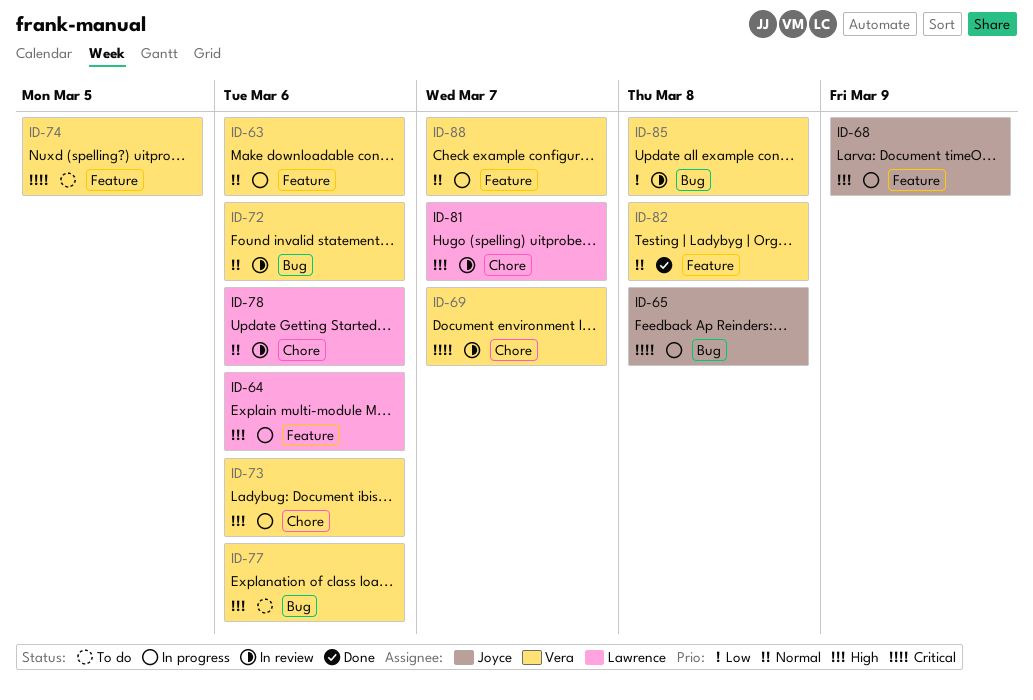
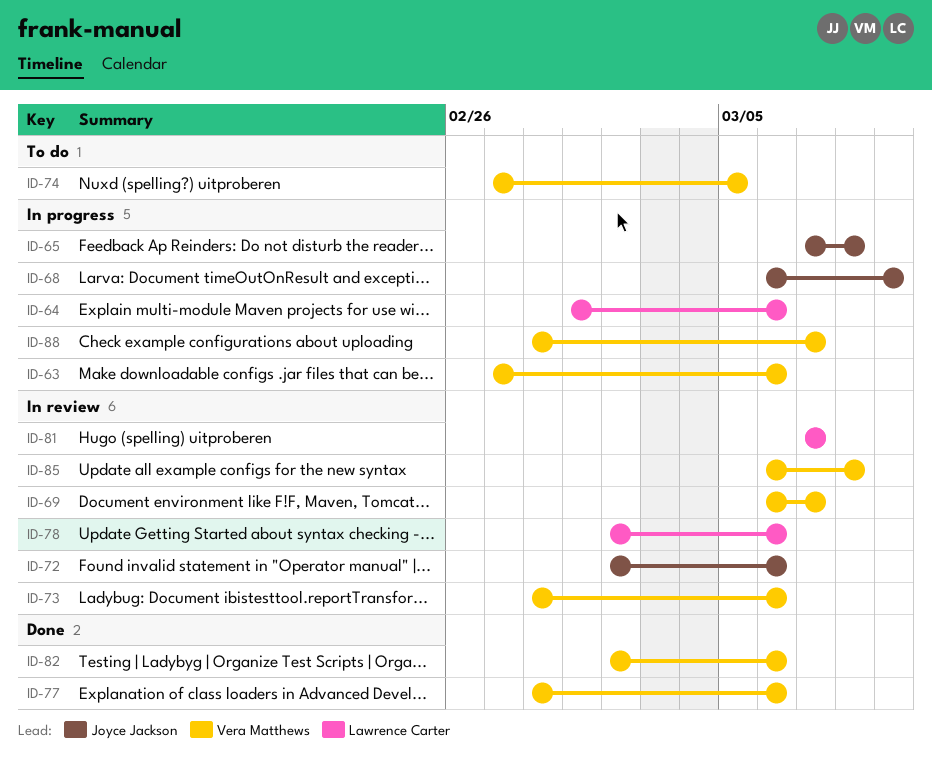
ID-72, owner: Vera Matthews -> Joyce Jackson
ID-73, status: In progress -> In review
ID-77, status: To do -> Done
ID-82, due: Mar 8 -> Mar 6

